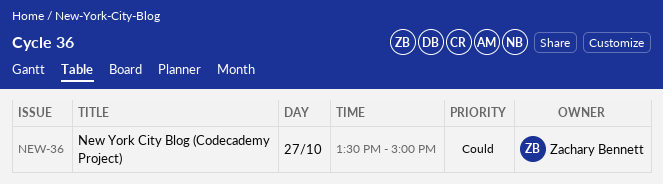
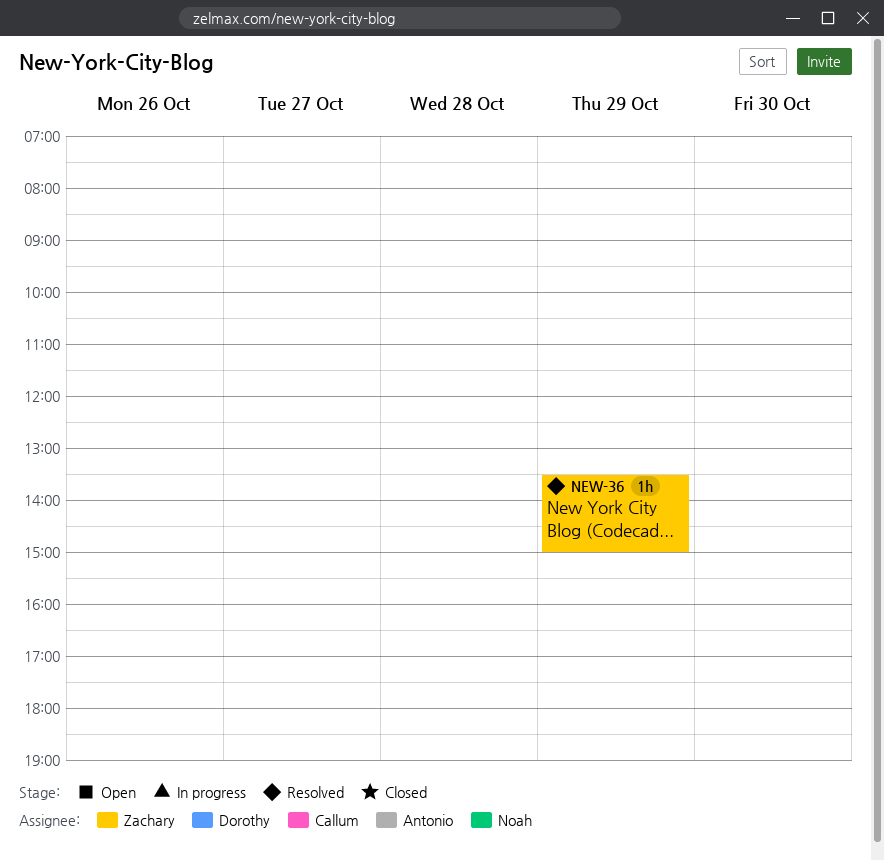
NEW-36, day: Oct 27 -> Oct 29

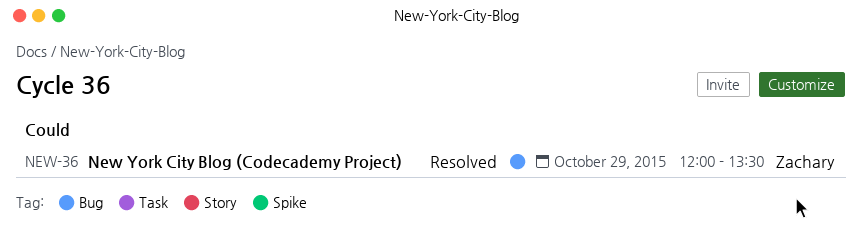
NEW-36, begins: 13:30 -> 12:00
NEW-36, ends: 15:00 -> 13:30

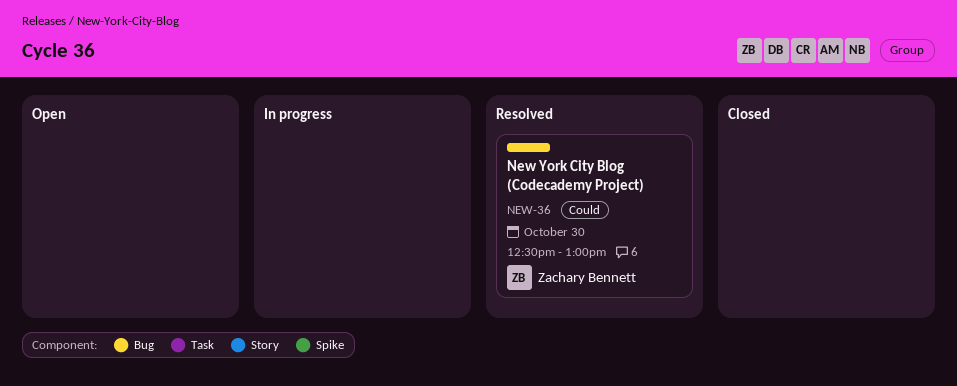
NEW-36, day: Oct 29 -> Oct 30
NEW-36, begins: 12:00 -> 12:30
NEW-36, ends: 13:30 -> 13:00

